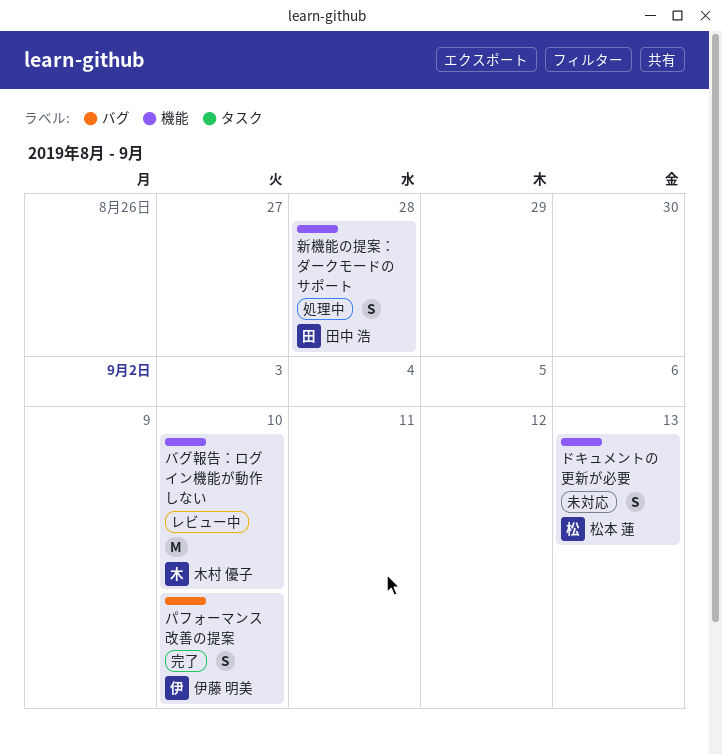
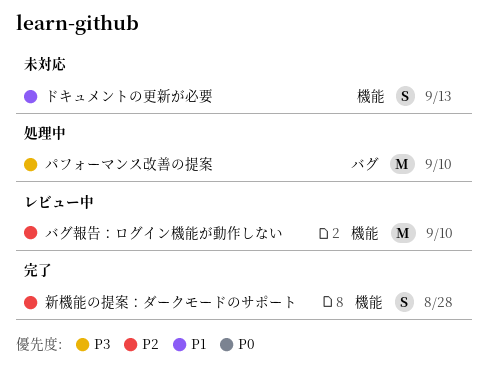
パフォーマンス改善の提案, status: 完了 -> 処理中
パフォーマンス改善の提案, estimate: S -> M
新機能の提案：ダークモードのサポート, status: 処理中 -> 完了

